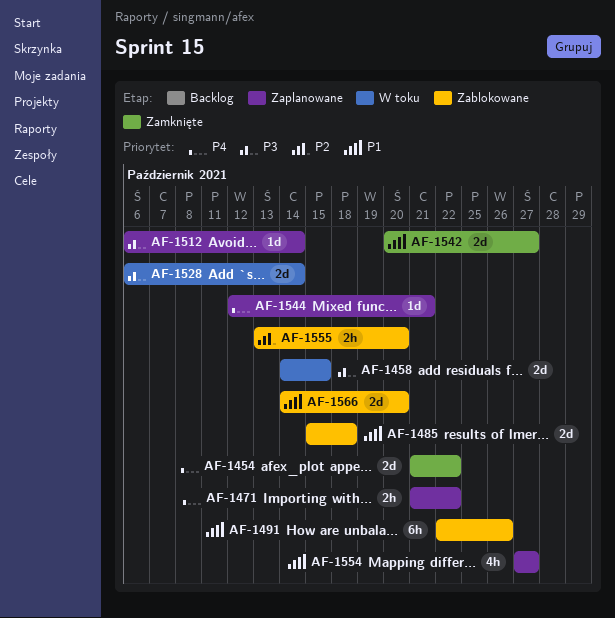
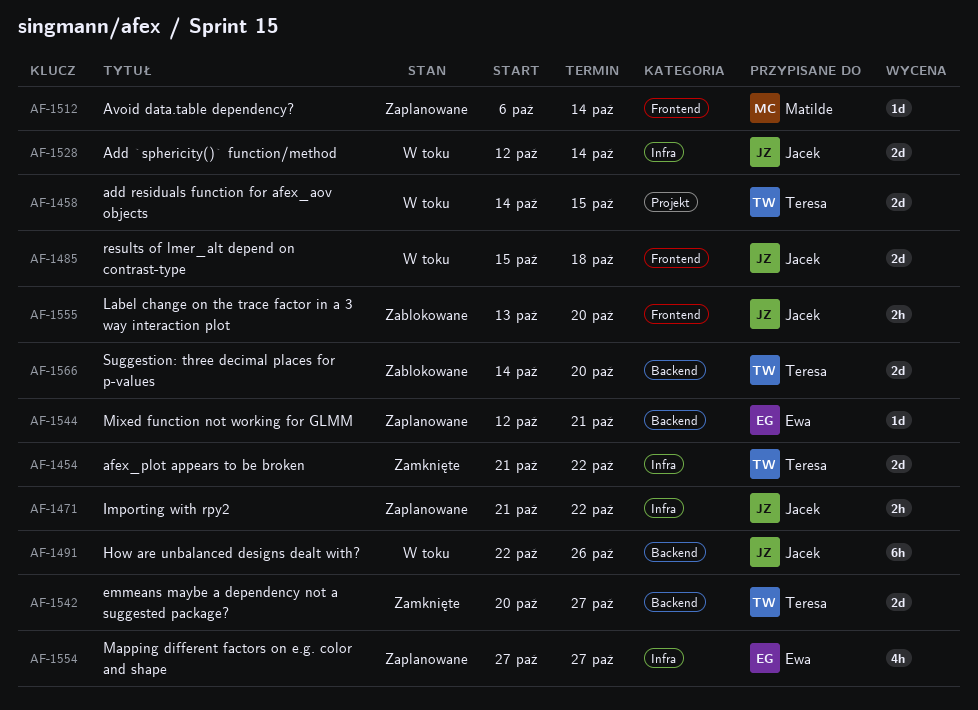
AF-1485, status: Zablokowane -> W toku
AF-1491, status: Zablokowane -> W toku
AF-1528, start: Oct 6 -> Oct 12

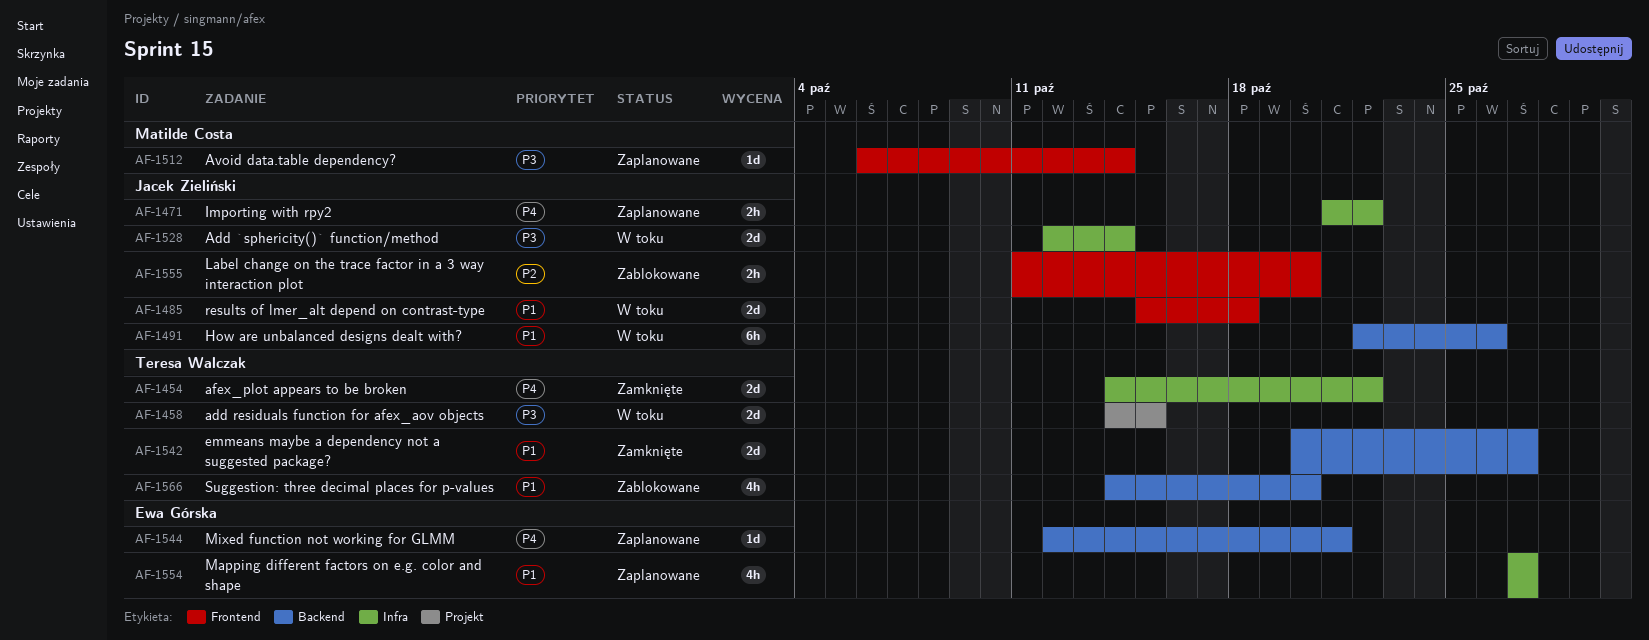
AF-1454, start: Oct 21 -> Oct 14
AF-1555, start: Oct 13 -> Oct 11
AF-1566, estimate: 2d -> 4h

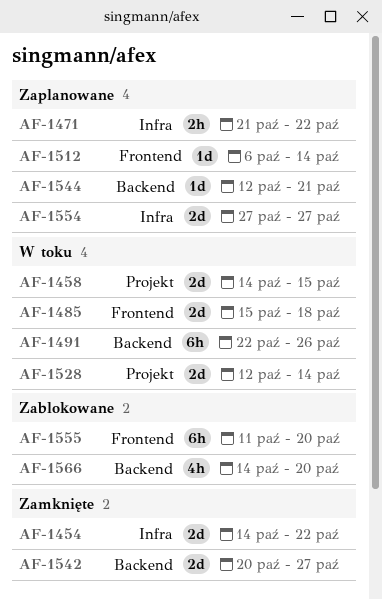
AF-1528, label: Infra -> Projekt
AF-1554, estimate: 4h -> 2d
AF-1555, estimate: 2h -> 6h

